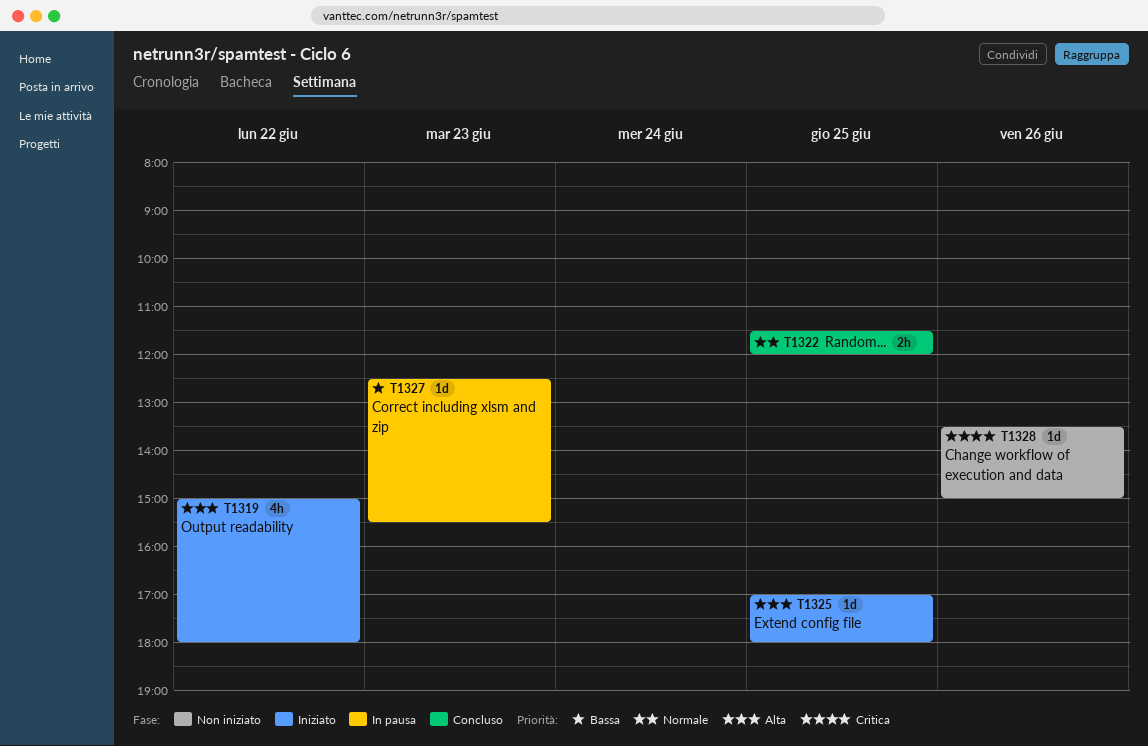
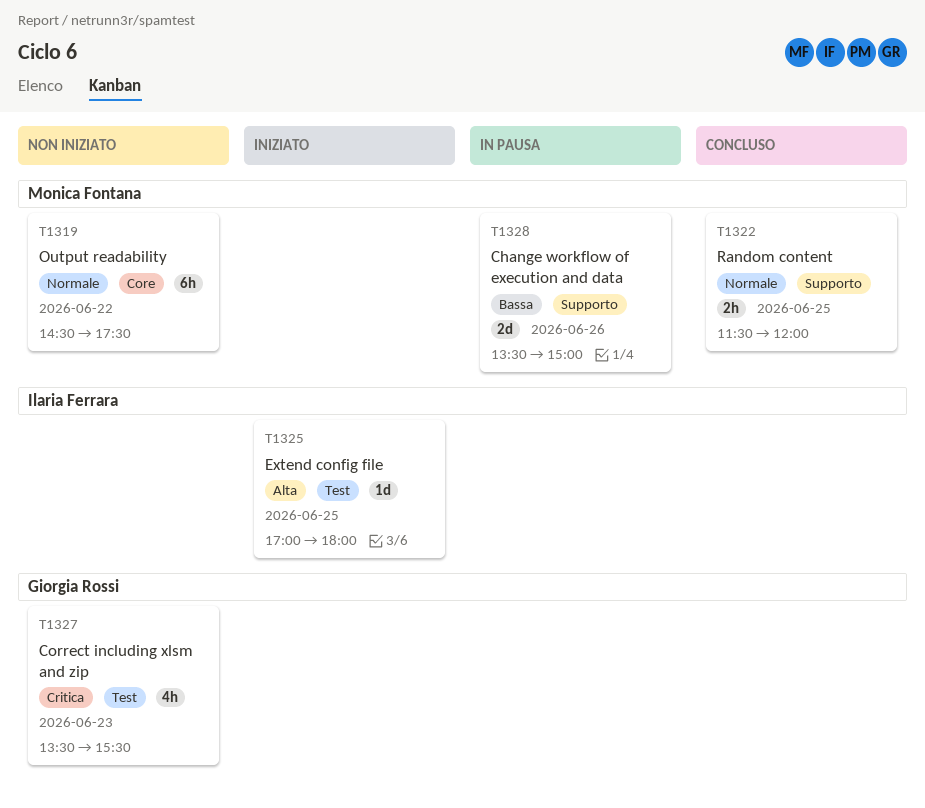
T1319, status: Iniziato -> Non iniziato
T1319, priority: Alta -> Normale
T1319, estimate: 4h -> 6h
T1319, begins: 15:00 -> 14:30
T1319, ends: 18:00 -> 17:30
T1327, status: In pausa -> Non iniziato
T1327, priority: Bassa -> Critica
T1327, estimate: 1d -> 4h
T1327, begins: 12:30 -> 13:30
T1328, status: Non iniziato -> In pausa
T1328, priority: Critica -> Bassa
T1328, estimate: 1d -> 2d

